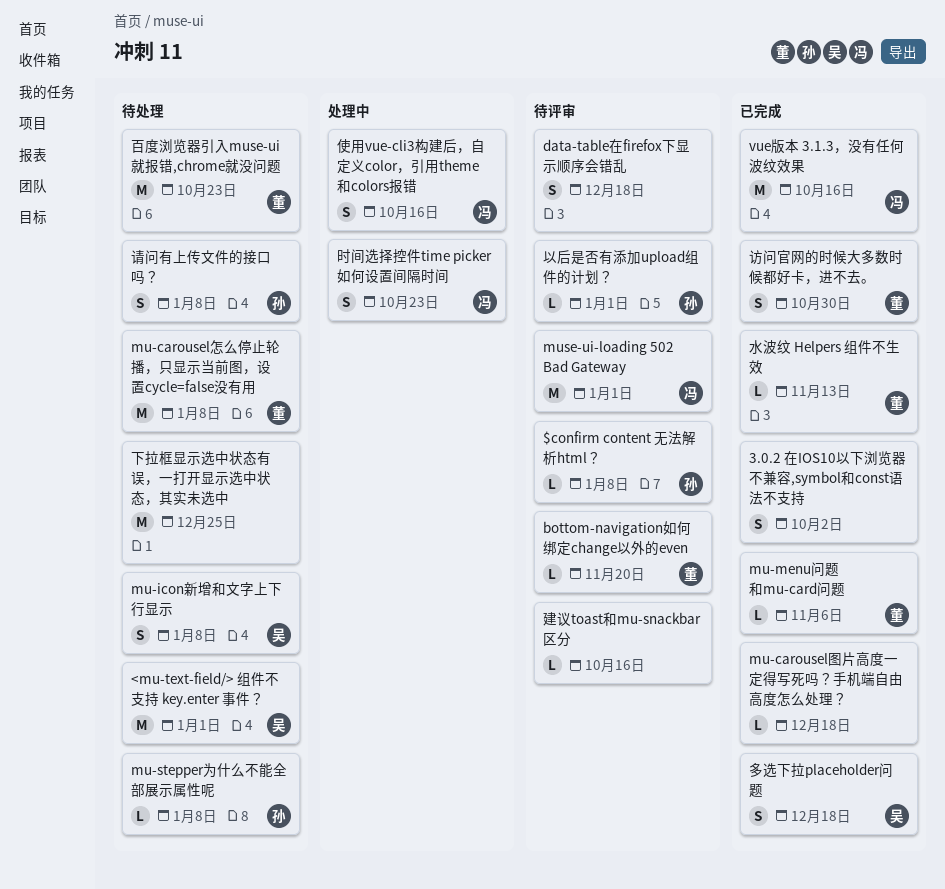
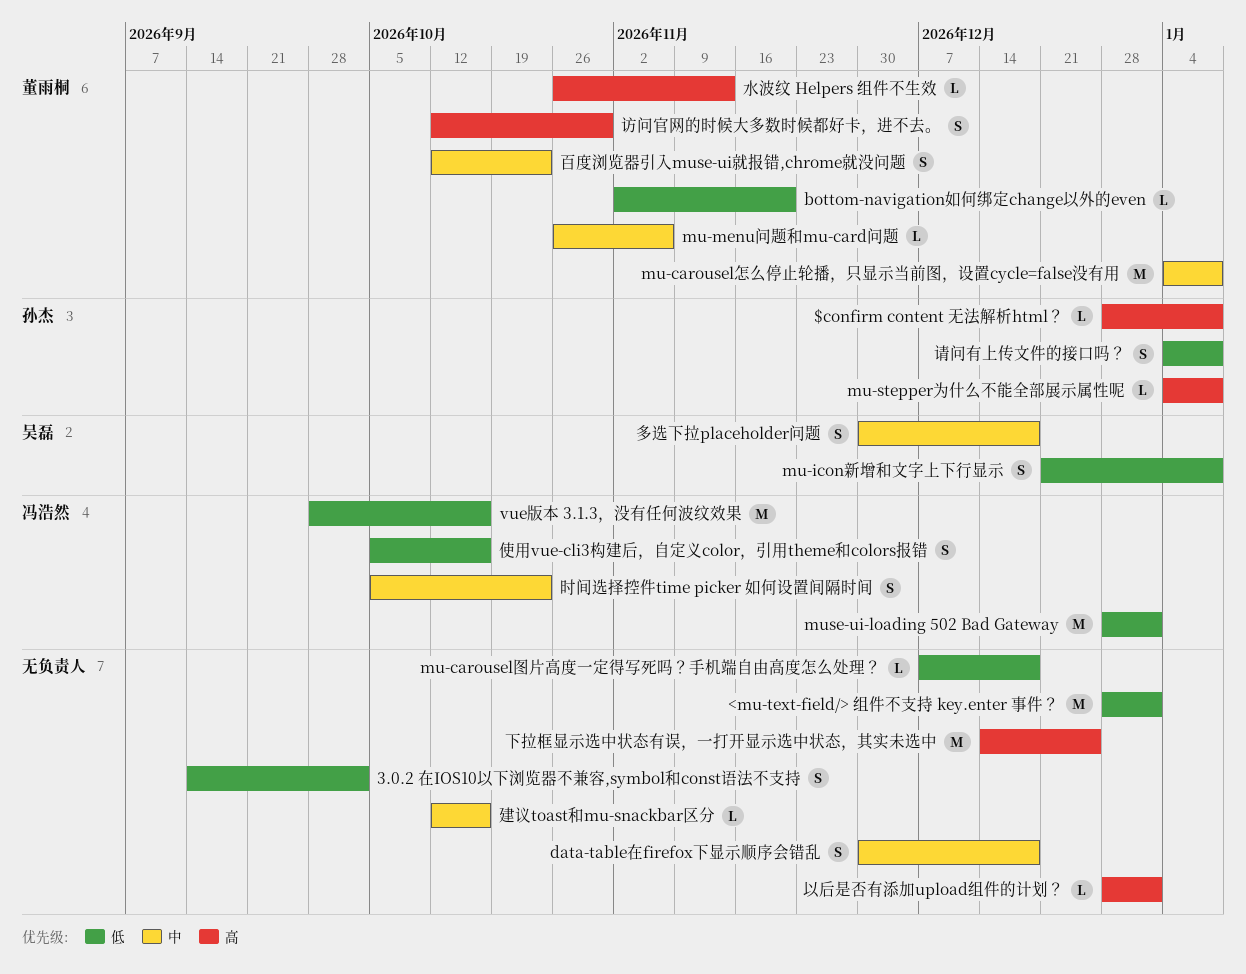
<mu-text-field/> 组件不支持 key.enter 事件？, owner: 吴磊 -> none
以后是否有添加upload组件的计划？, owner: 孙杰 -> none
百度浏览器引入muse-ui就报错,chrome就没问题, estimate: M -> S

